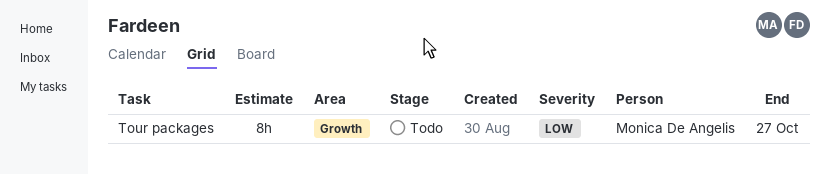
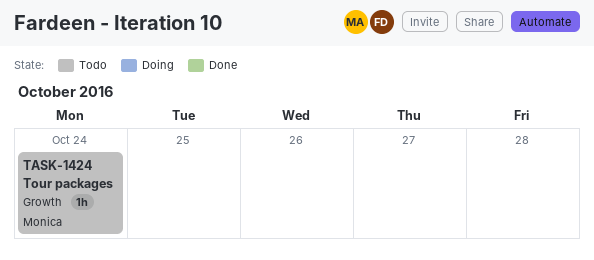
Tour packages, estimate: 8h -> 1h
Tour packages, due: Oct 27 -> Oct 24

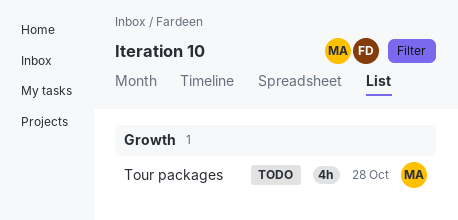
Tour packages, estimate: 1h -> 4h
Tour packages, due: Oct 24 -> Oct 28

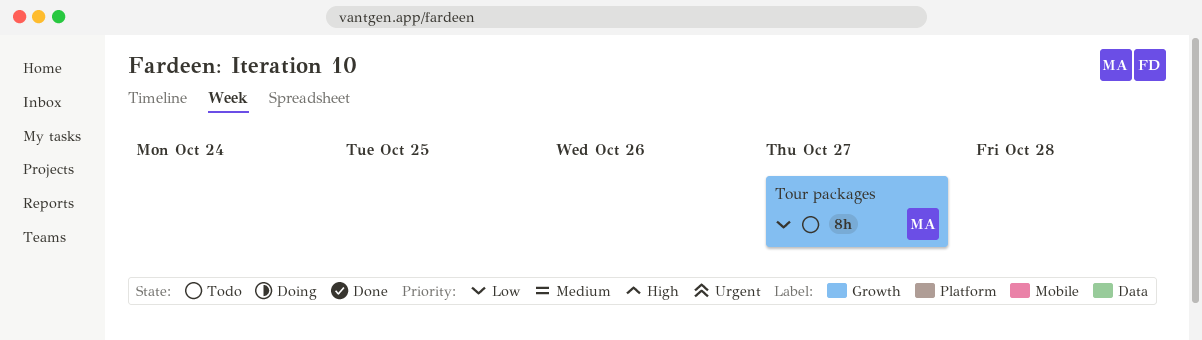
Tour packages, estimate: 4h -> 8h
Tour packages, due: Oct 28 -> Oct 27

